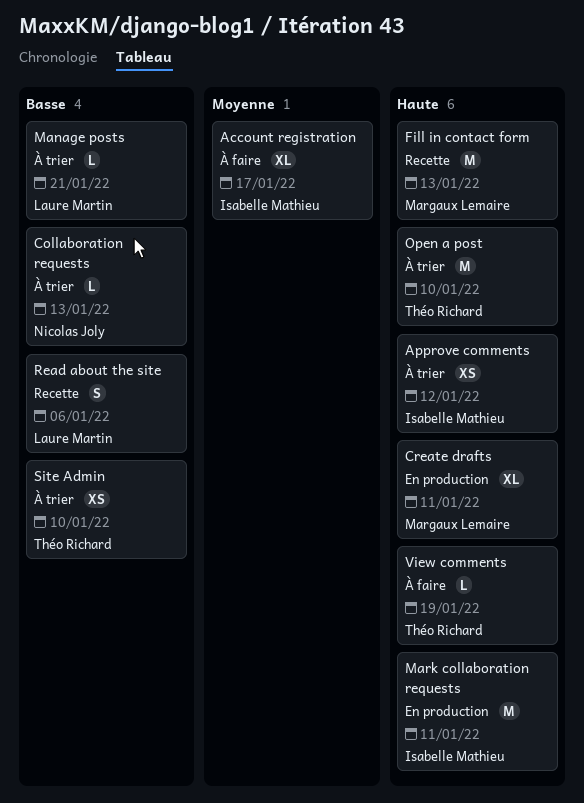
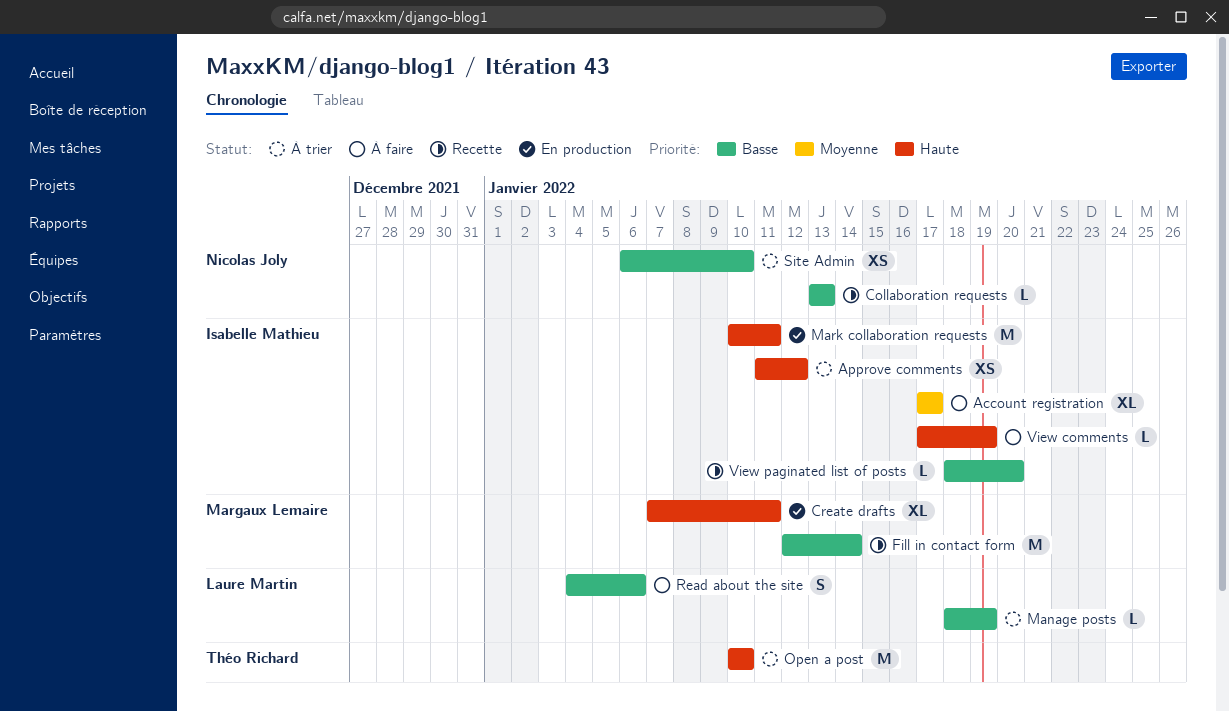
Collaboration requests, status: À trier -> Recette
Fill in contact form, priority: Haute -> Basse
Fill in contact form, due: Jan 13 -> Jan 14
Manage posts, due: Jan 21 -> Jan 19
Read about the site, status: Recette -> À faire
Site Admin, owner: Théo Richard -> Nicolas Joly
View comments, owner: Théo Richard -> Isabelle Mathieu
View paginated list of posts: none -> present

